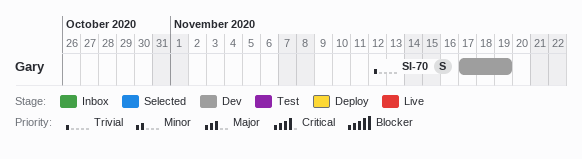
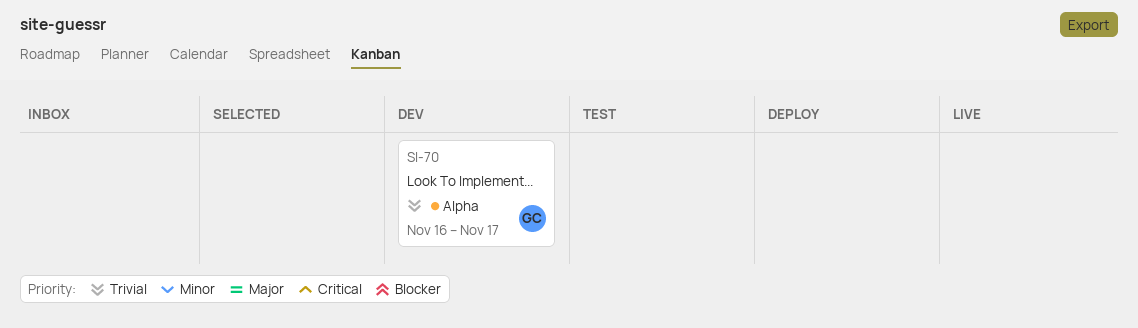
SI-70, start: Nov 17 -> Nov 16
SI-70, due: Nov 19 -> Nov 17

